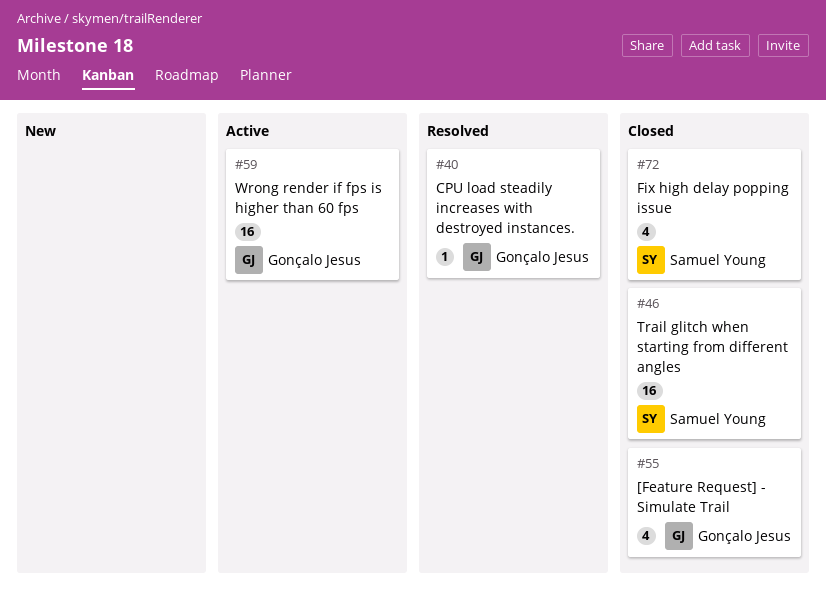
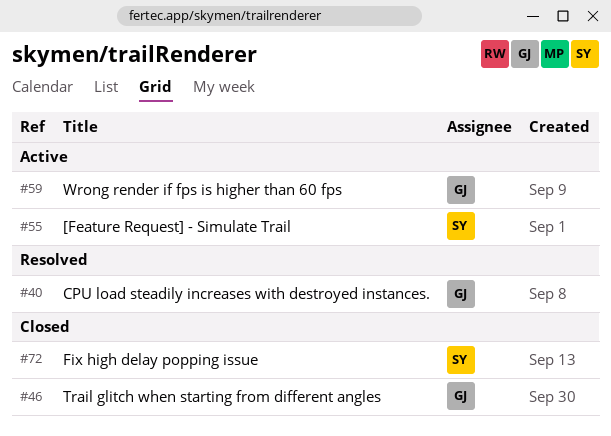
#46, owner: Samuel Young -> Gonçalo Jesus
#55, status: Closed -> Active
#55, owner: Gonçalo Jesus -> Samuel Young

